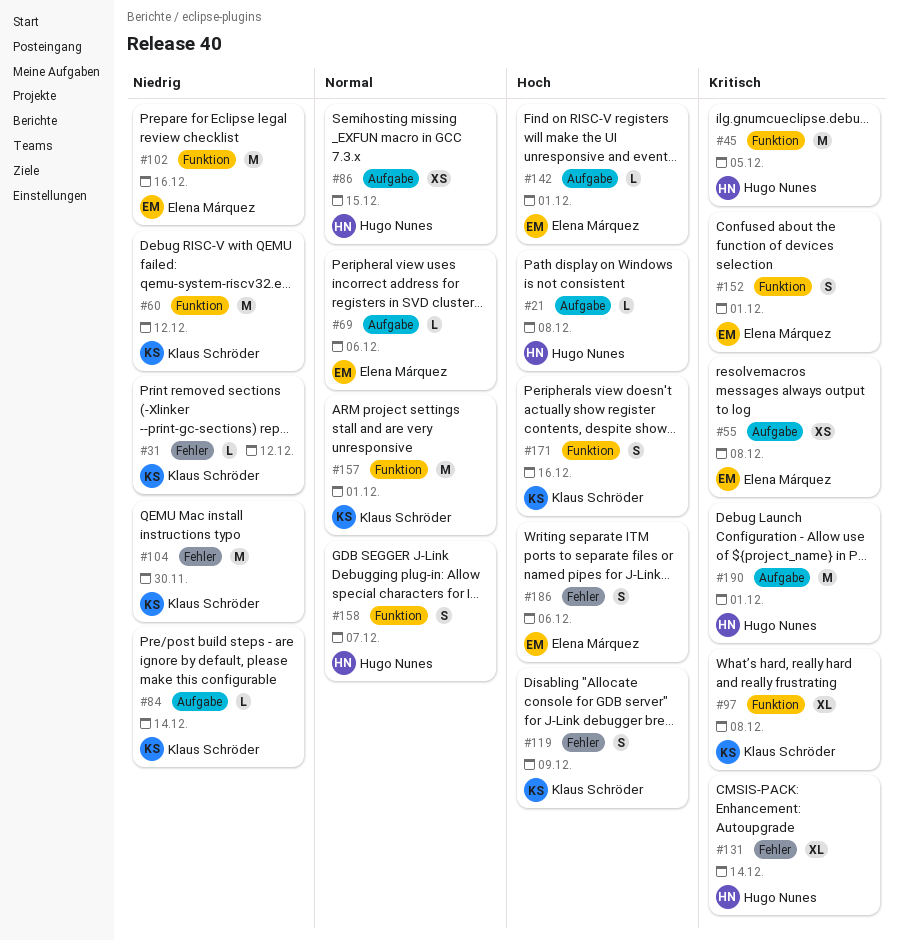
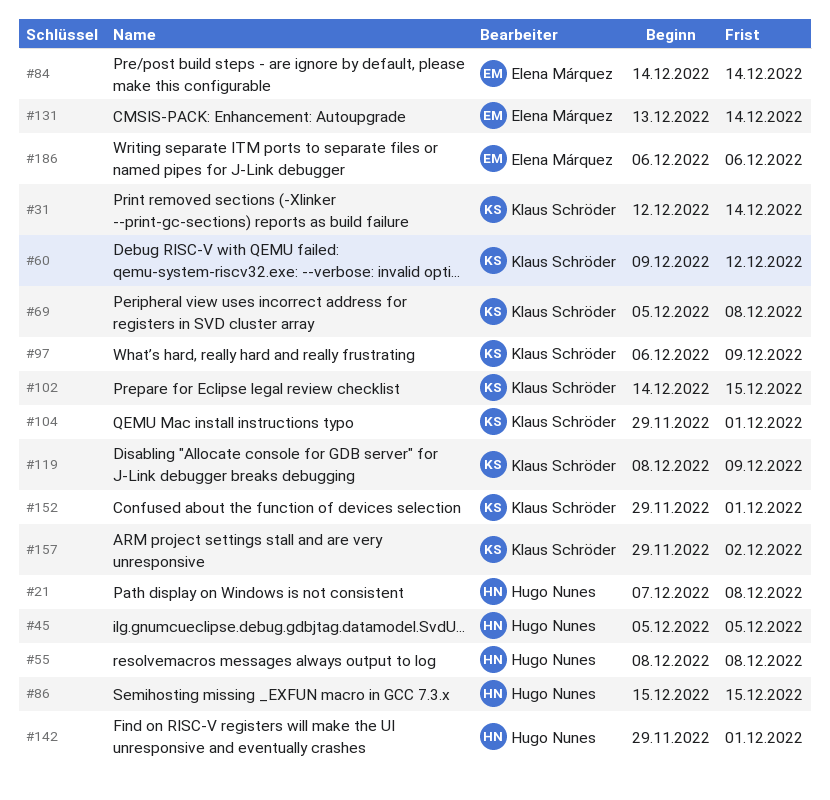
#31, due: Dec 12 -> Dec 14
#55, owner: Elena Márquez -> Hugo Nunes
#69, owner: Elena Márquez -> Klaus Schröder
#69, due: Dec 6 -> Dec 8
#84, owner: Klaus Schröder -> Elena Márquez
#97, due: Dec 8 -> Dec 9
#102, owner: Elena Márquez -> Klaus Schröder
#102, due: Dec 16 -> Dec 15
#104, due: Nov 30 -> Dec 1
#131, owner: Hugo Nunes -> Elena Márquez
#142, owner: Elena Márquez -> Hugo Nunes
#152, owner: Elena Márquez -> Klaus Schröder
#157, due: Dec 1 -> Dec 2
#158: present -> none
#171: present -> none
#190: present -> none

